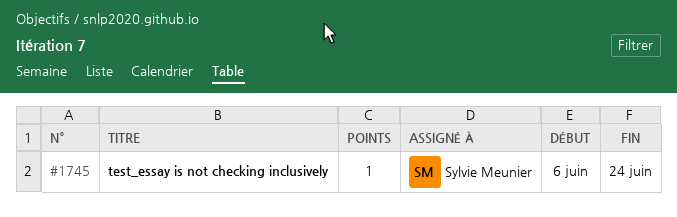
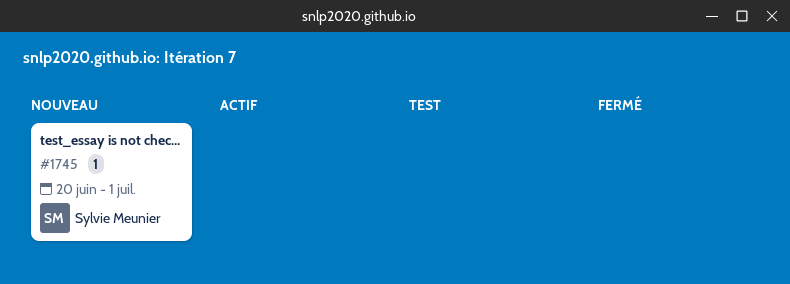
#1745, start: Jun 6 -> Jun 20
#1745, due: Jun 24 -> Jul 1

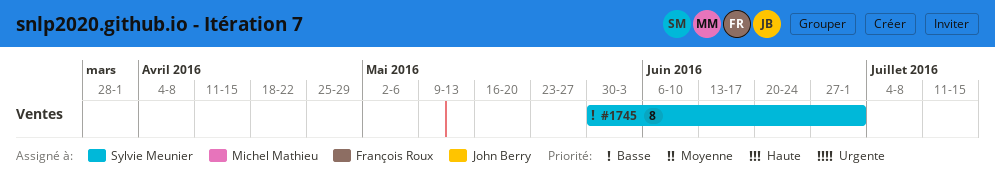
#1745, estimate: 1 -> 8
#1745, start: Jun 20 -> May 30

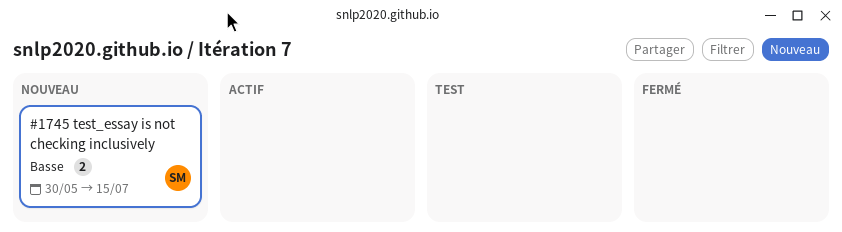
#1745, estimate: 8 -> 2
#1745, due: Jul 1 -> Jul 15

